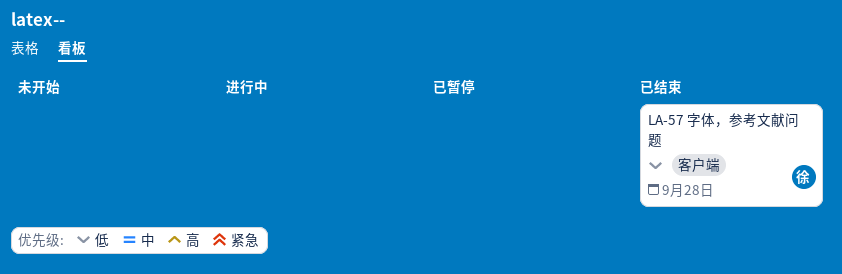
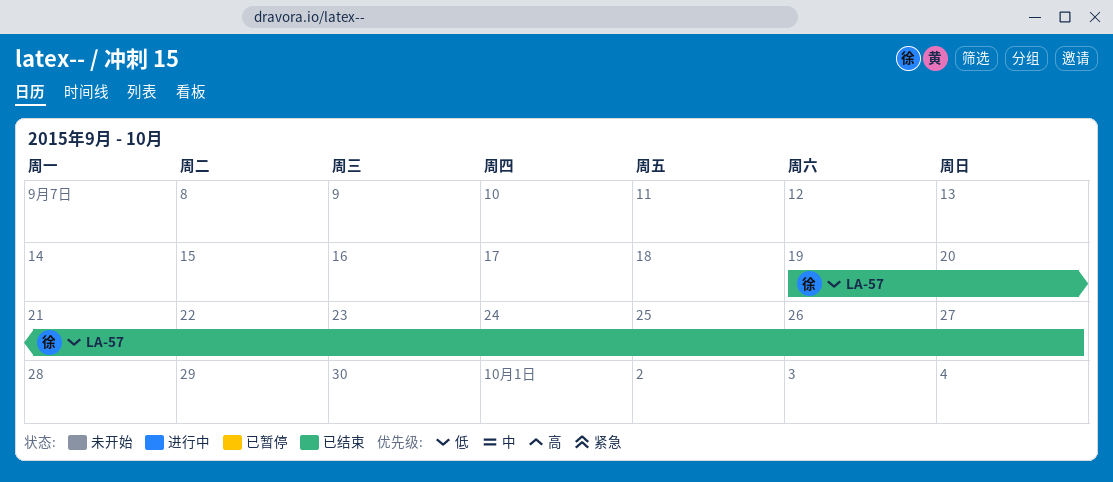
LA-57, due: Sep 28 -> Sep 27

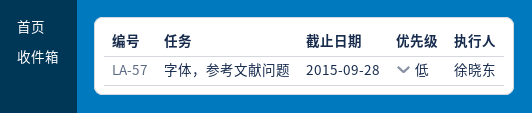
LA-57, due: Sep 27 -> Sep 28

